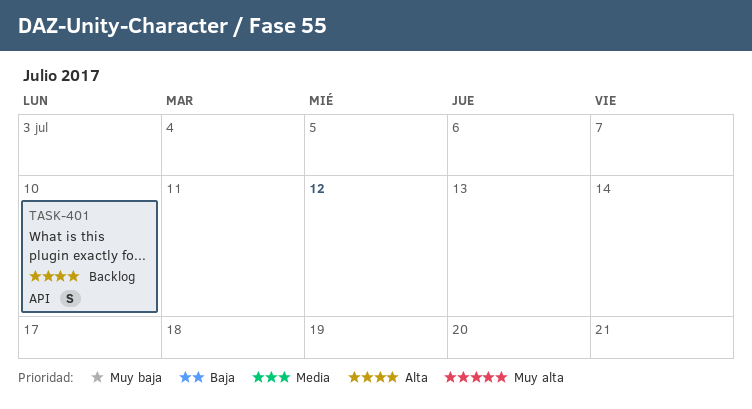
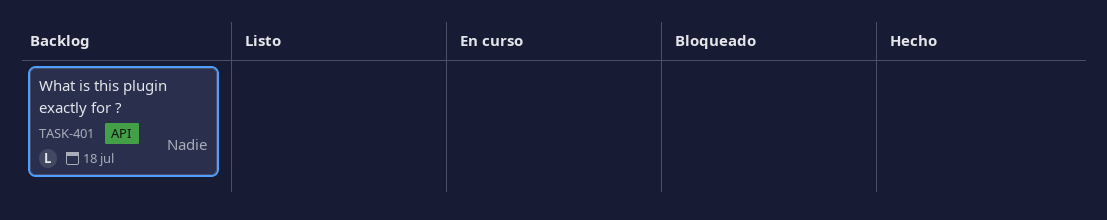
TASK-401, estimate: S -> L
TASK-401, due: Jul 10 -> Jul 18

